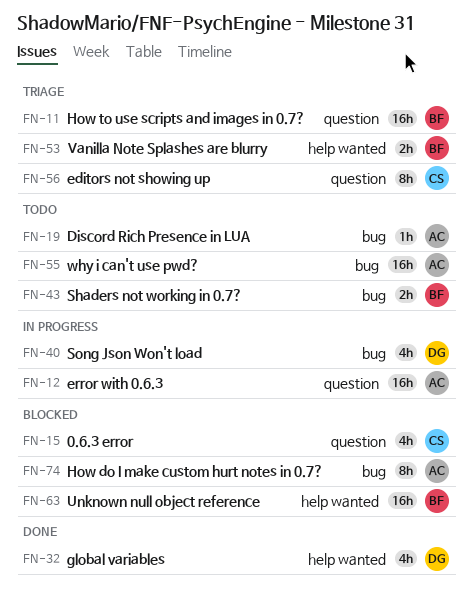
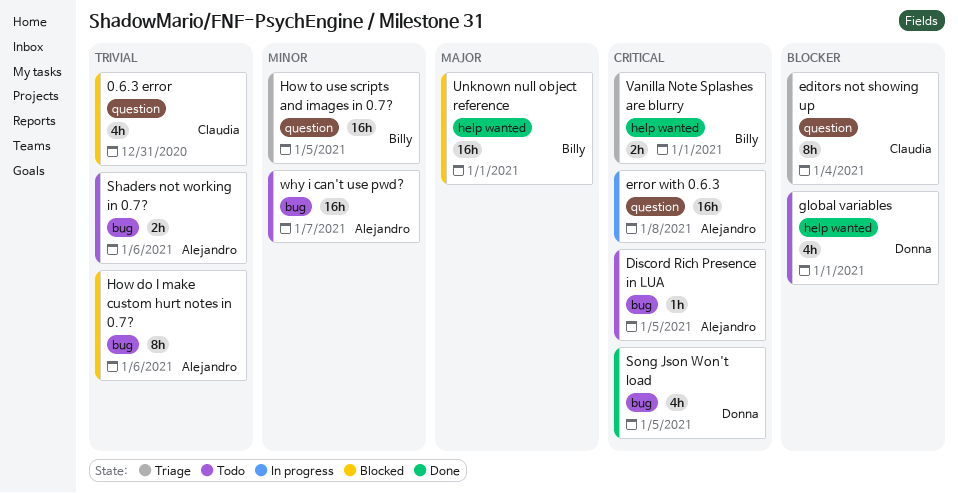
global variables, status: Done -> Todo
Shaders not working in 0.7?, owner: Billy -> Alejandro
Song Json Won't load, status: In progress -> Done

